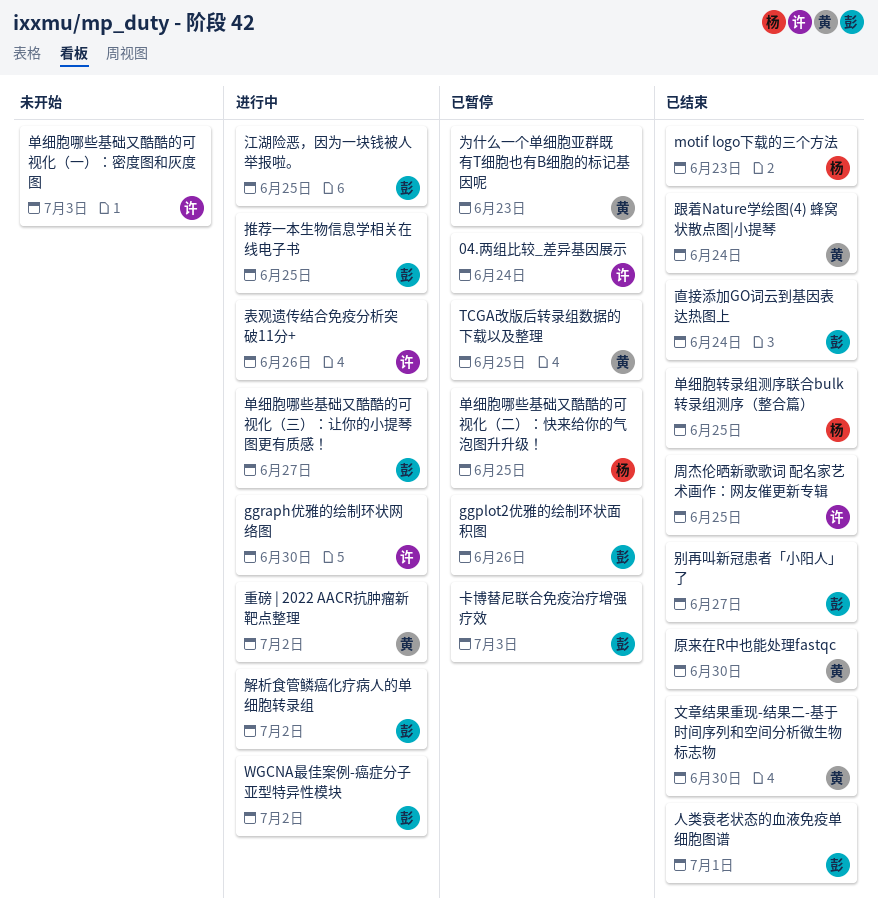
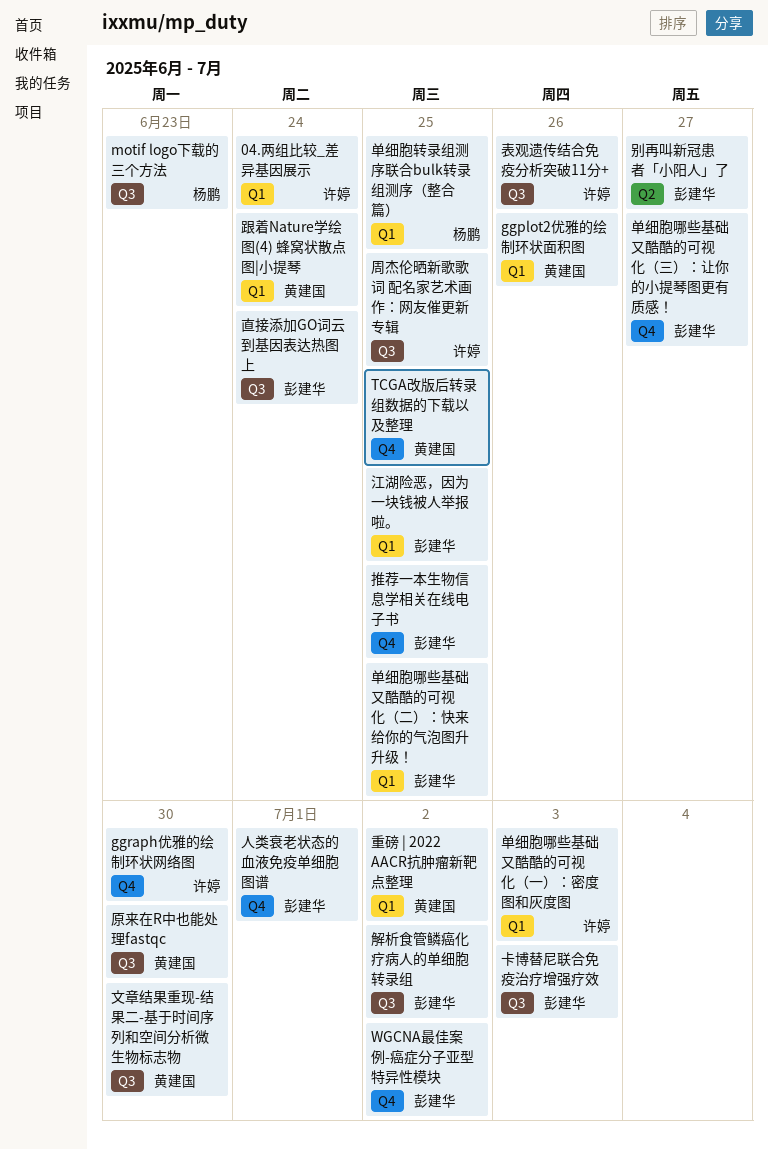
ggplot2优雅的绘制环状面积图, owner: 彭建华 -> 黄建国
为什么一个单细胞亚群既有T细胞也有B细胞的标记基因呢: present -> none
单细胞哪些基础又酷酷的可视化（二）：快来给你的气泡图升升级！, owner: 杨鹏 -> 彭建华

